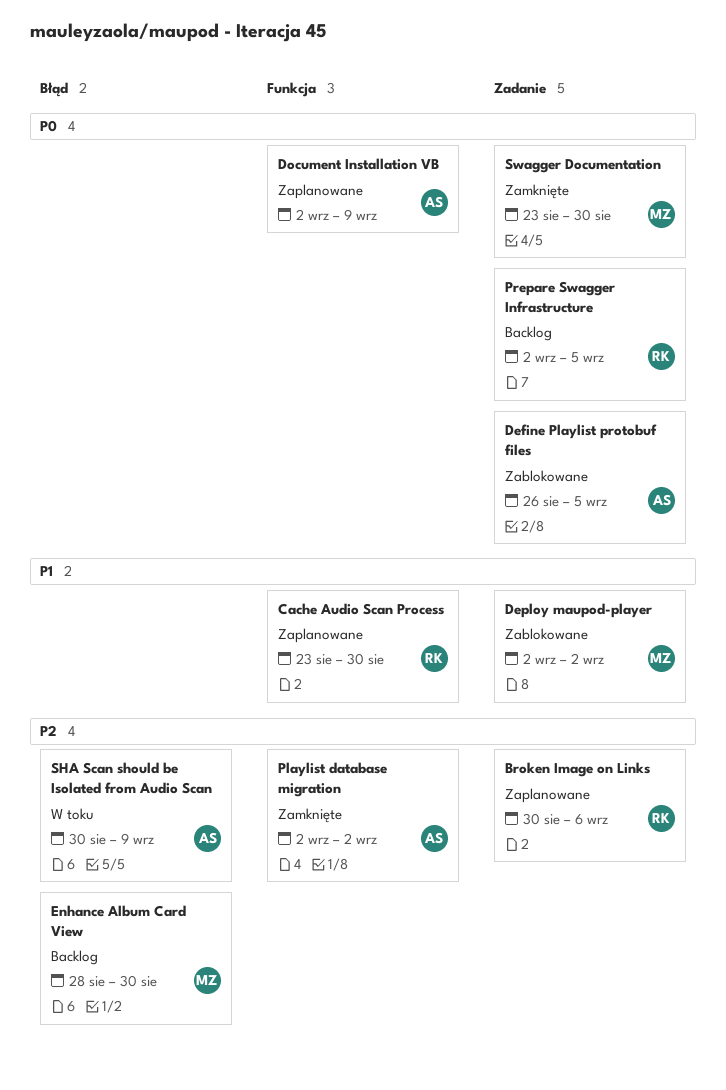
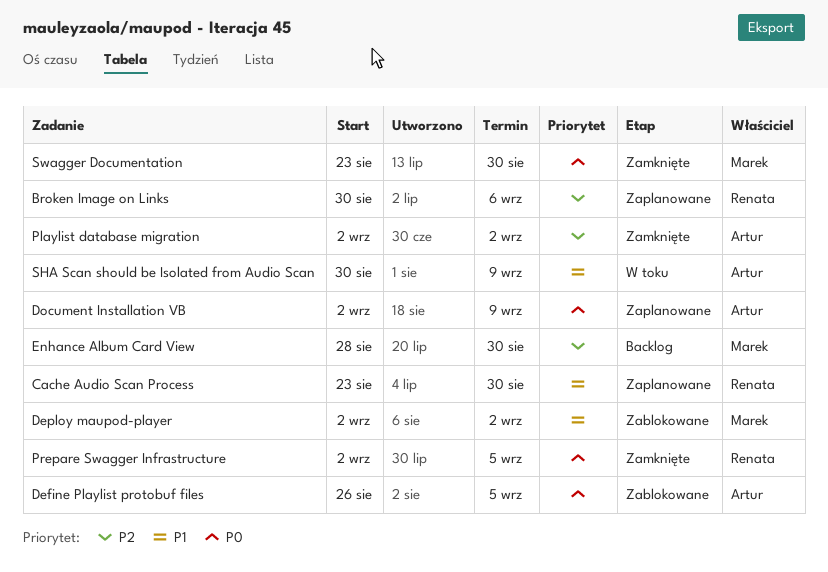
Prepare Swagger Infrastructure, status: Backlog -> Zamknięte
SHA Scan should be Isolated from Audio Scan, priority: P2 -> P1

